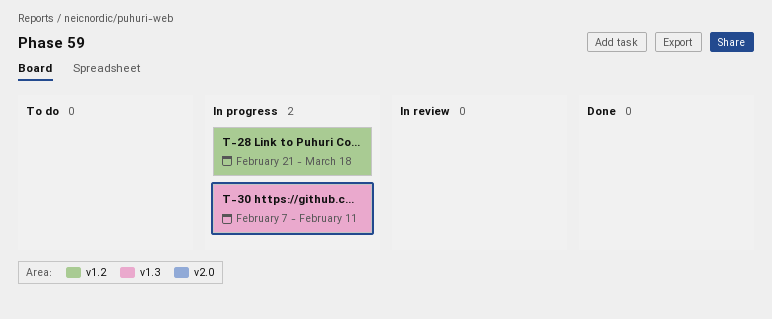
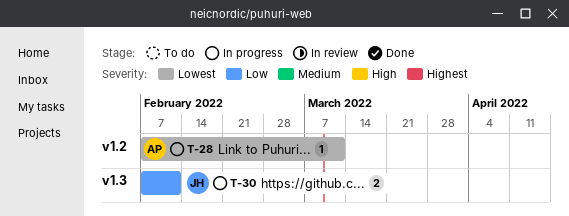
T-28, start: Feb 21 -> Feb 7
T-28, due: Mar 18 -> Mar 11

